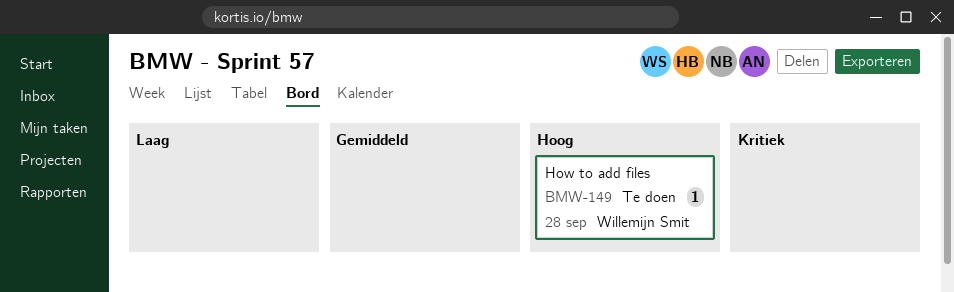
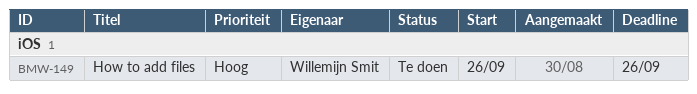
BMW-149, due: Sep 28 -> Sep 26

